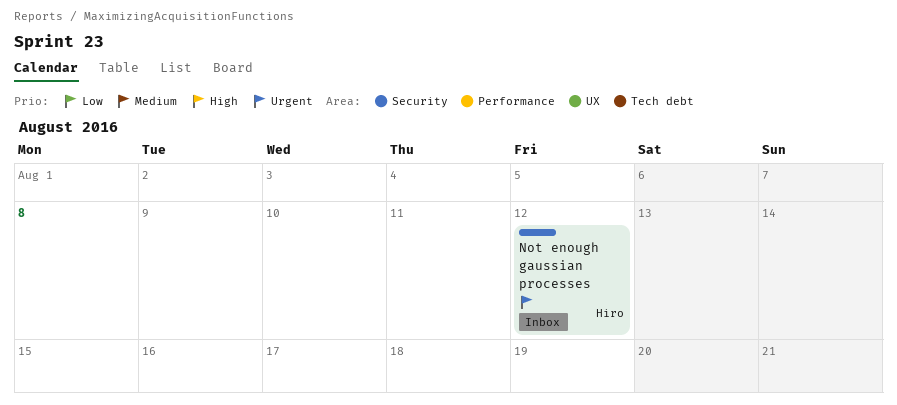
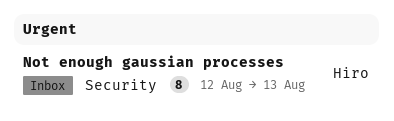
Not enough gaussian processes, due: Aug 12 -> Aug 13

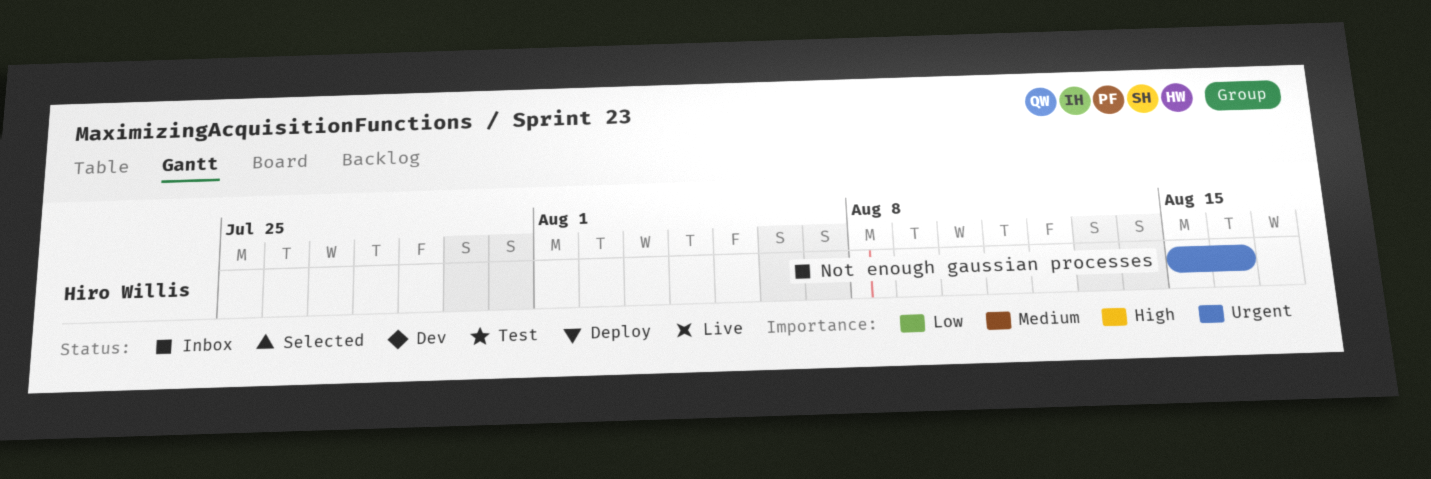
Not enough gaussian processes, start: Aug 12 -> Aug 15
Not enough gaussian processes, due: Aug 13 -> Aug 16

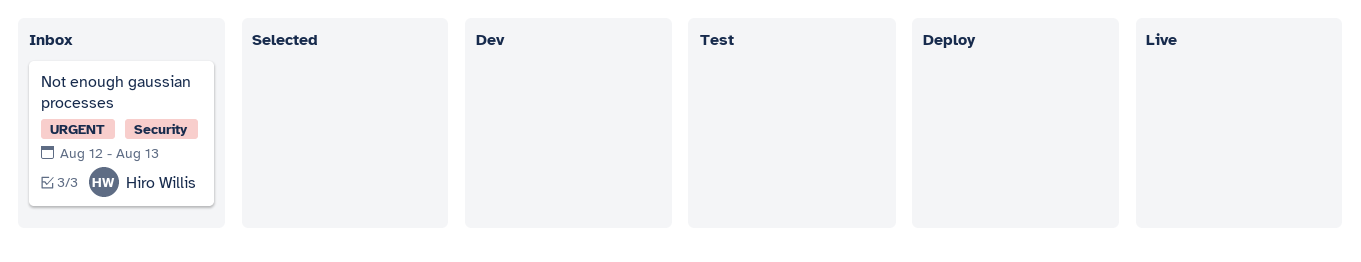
Not enough gaussian processes, start: Aug 15 -> Aug 12
Not enough gaussian processes, due: Aug 16 -> Aug 13

